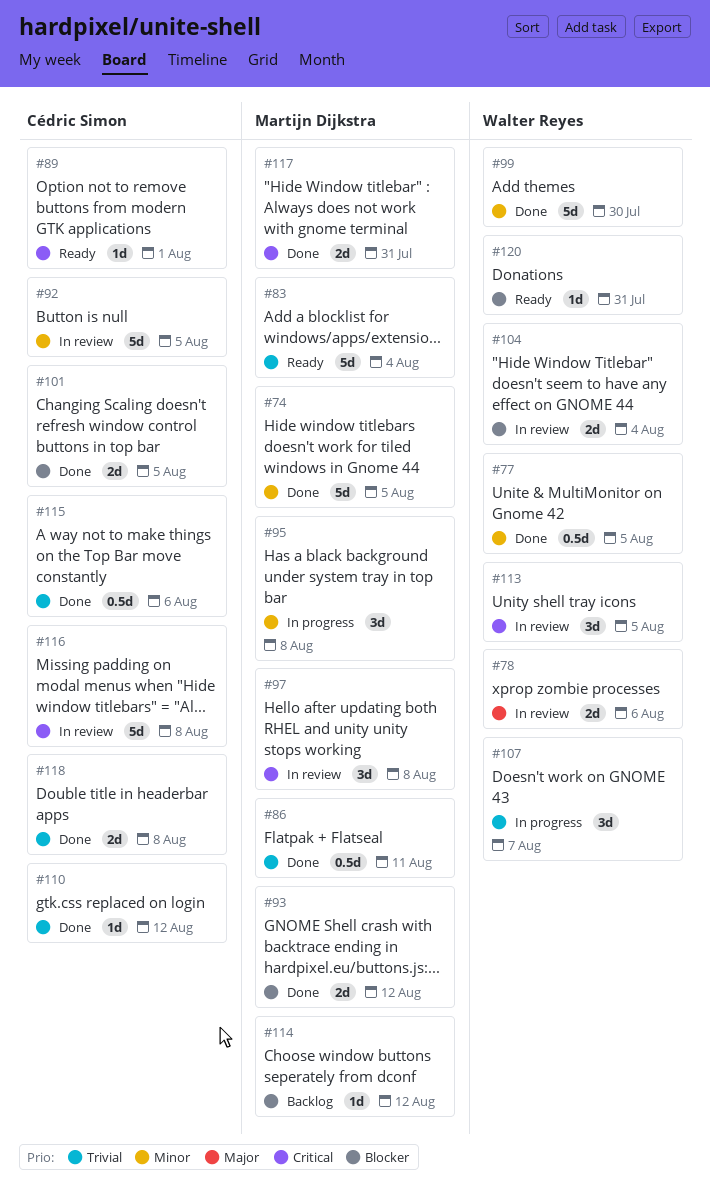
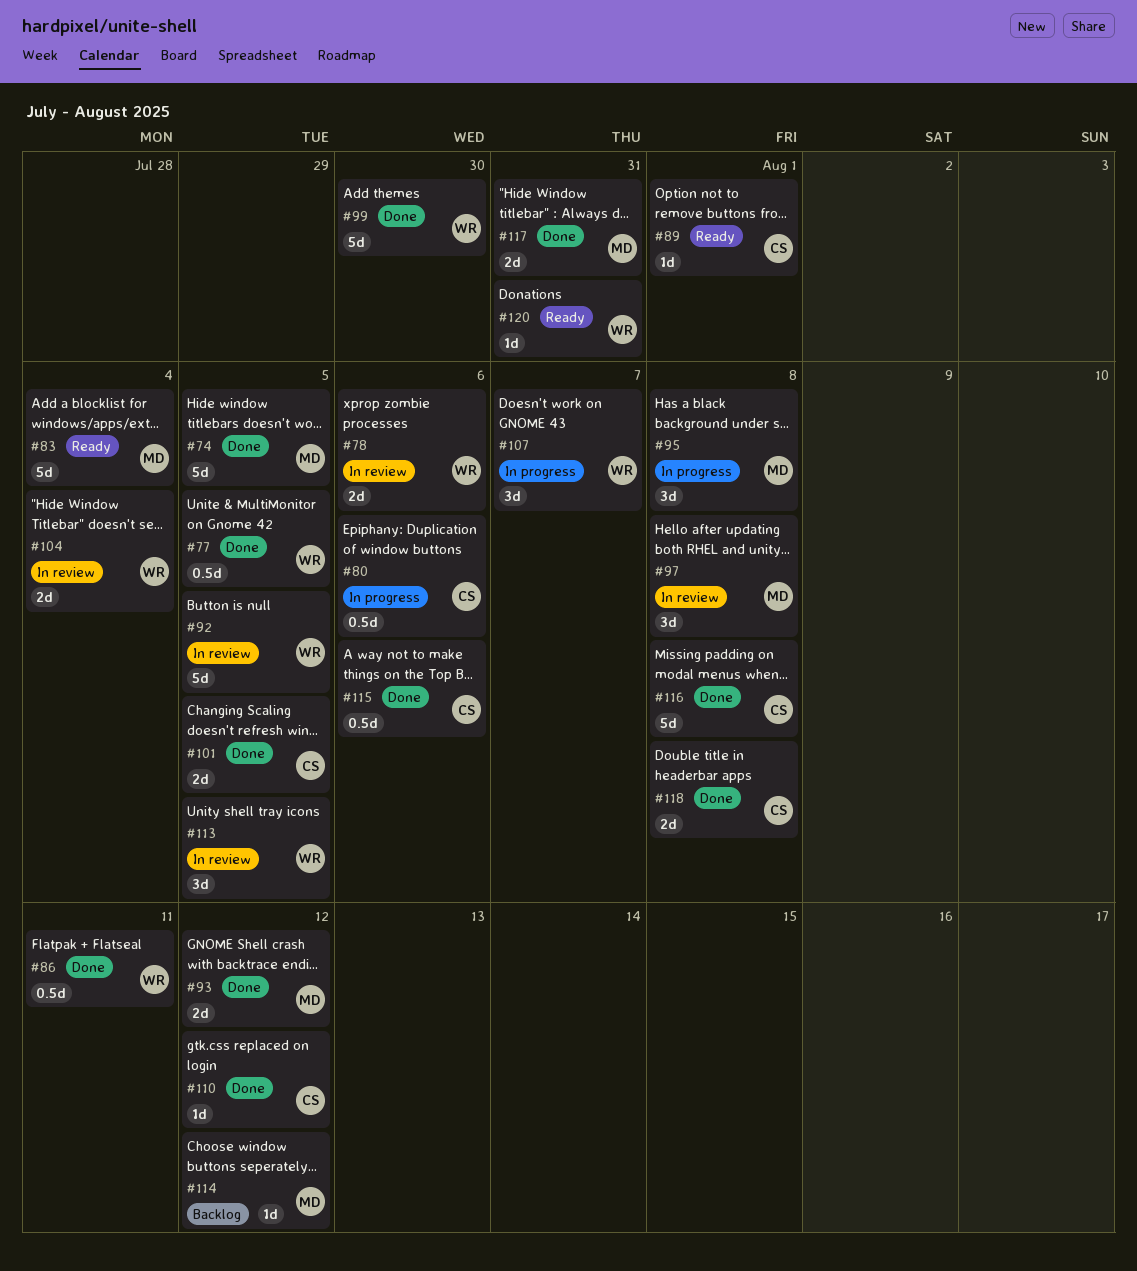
#80: none -> present
#86, owner: Martijn Dijkstra -> Walter Reyes
#92, owner: Cédric Simon -> Walter Reyes
#116, status: In review -> Done

